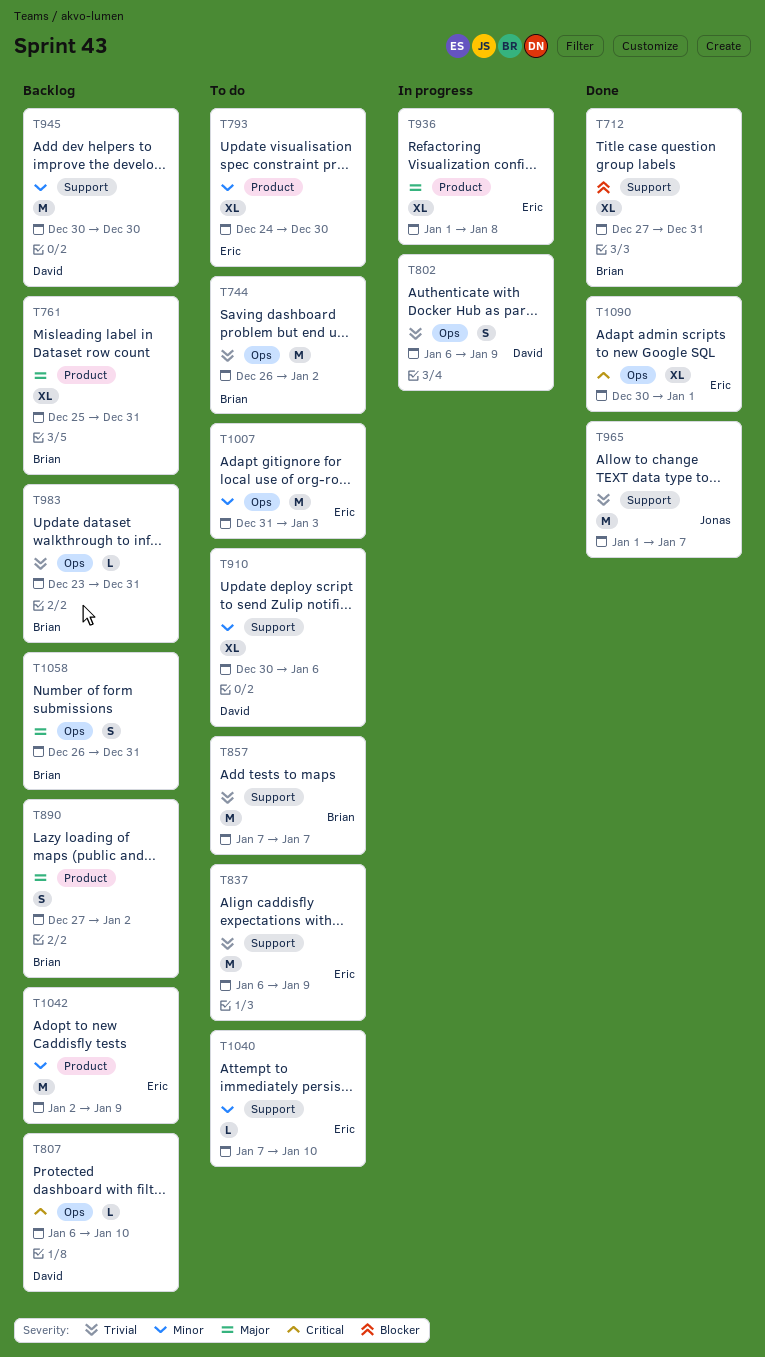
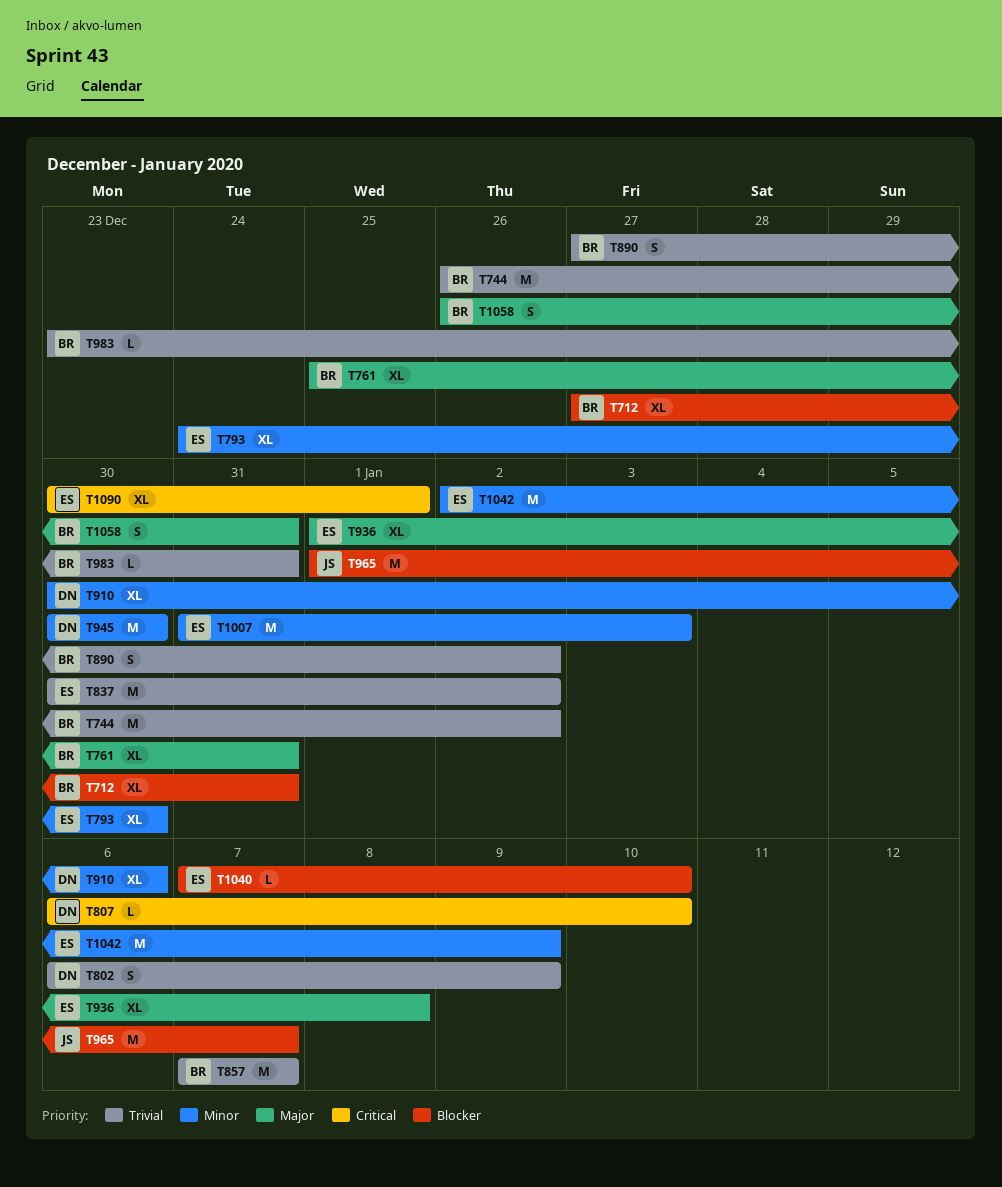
T837, start: Jan 6 -> Dec 30
T837, due: Jan 9 -> Jan 2
T890, priority: Major -> Trivial
T965, priority: Trivial -> Blocker
T1040, priority: Minor -> Blocker

